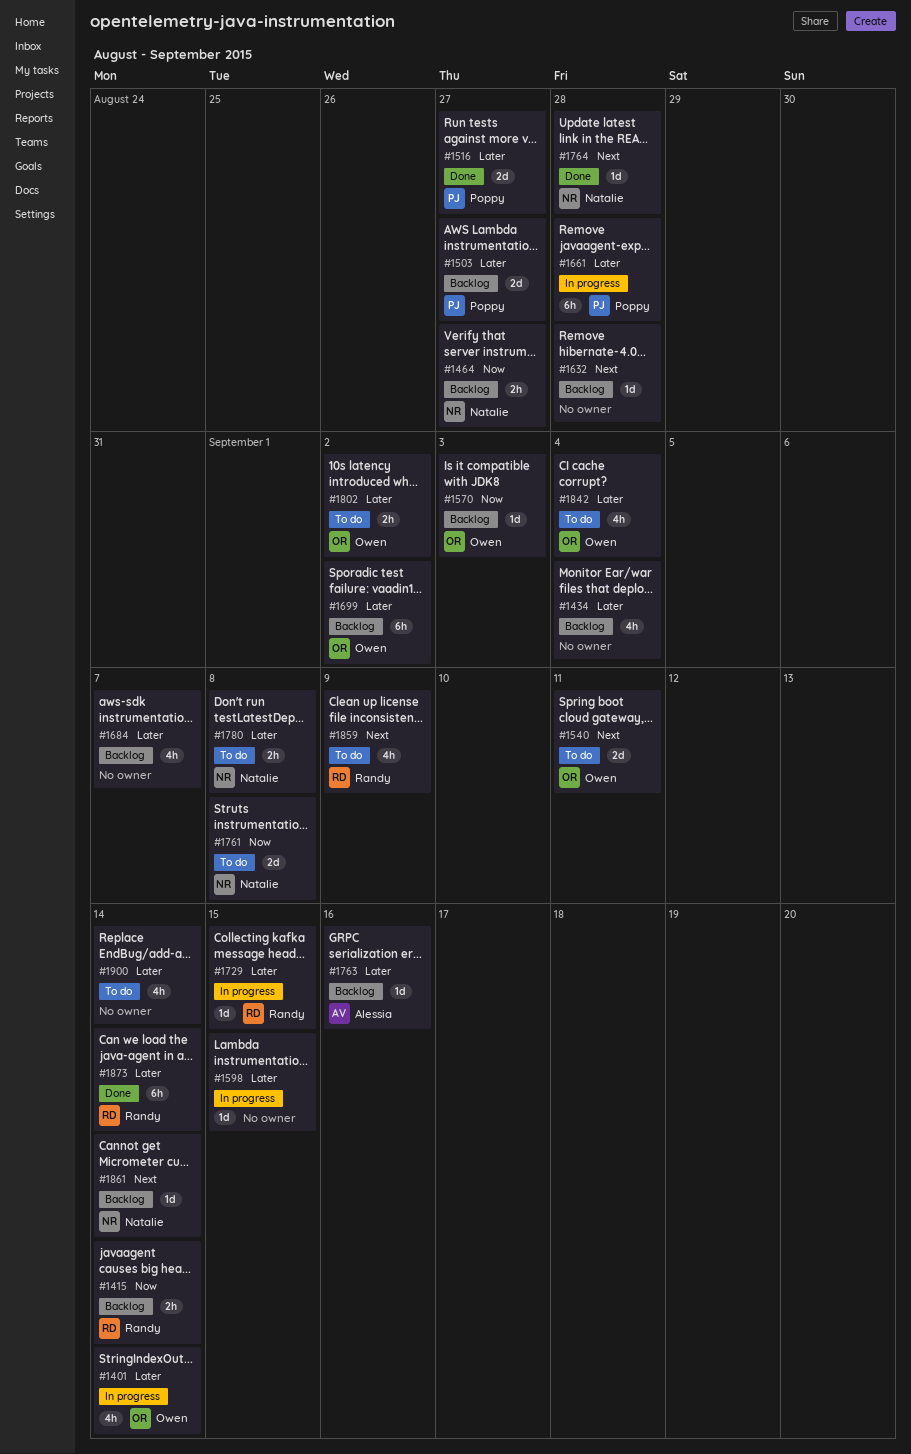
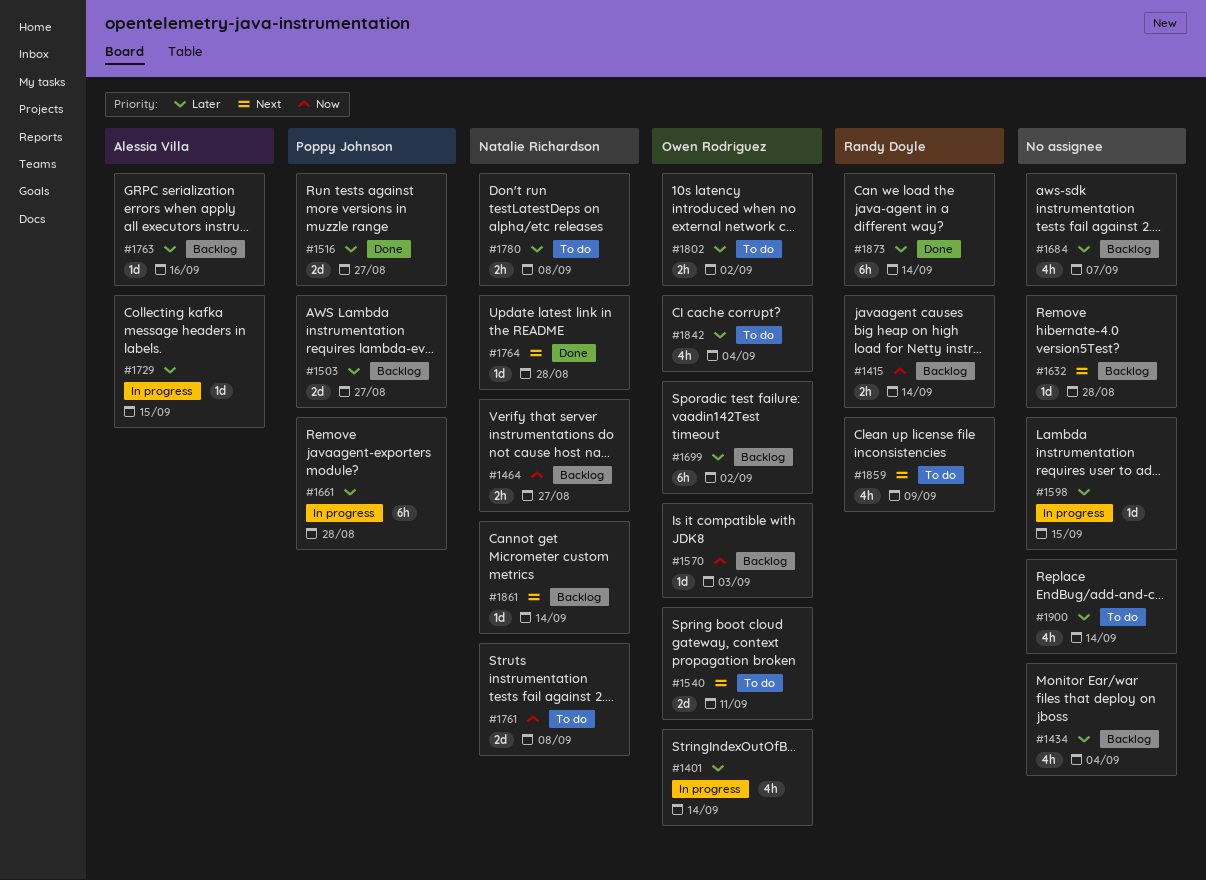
#1729, owner: Randy Doyle -> Alessia Villa

